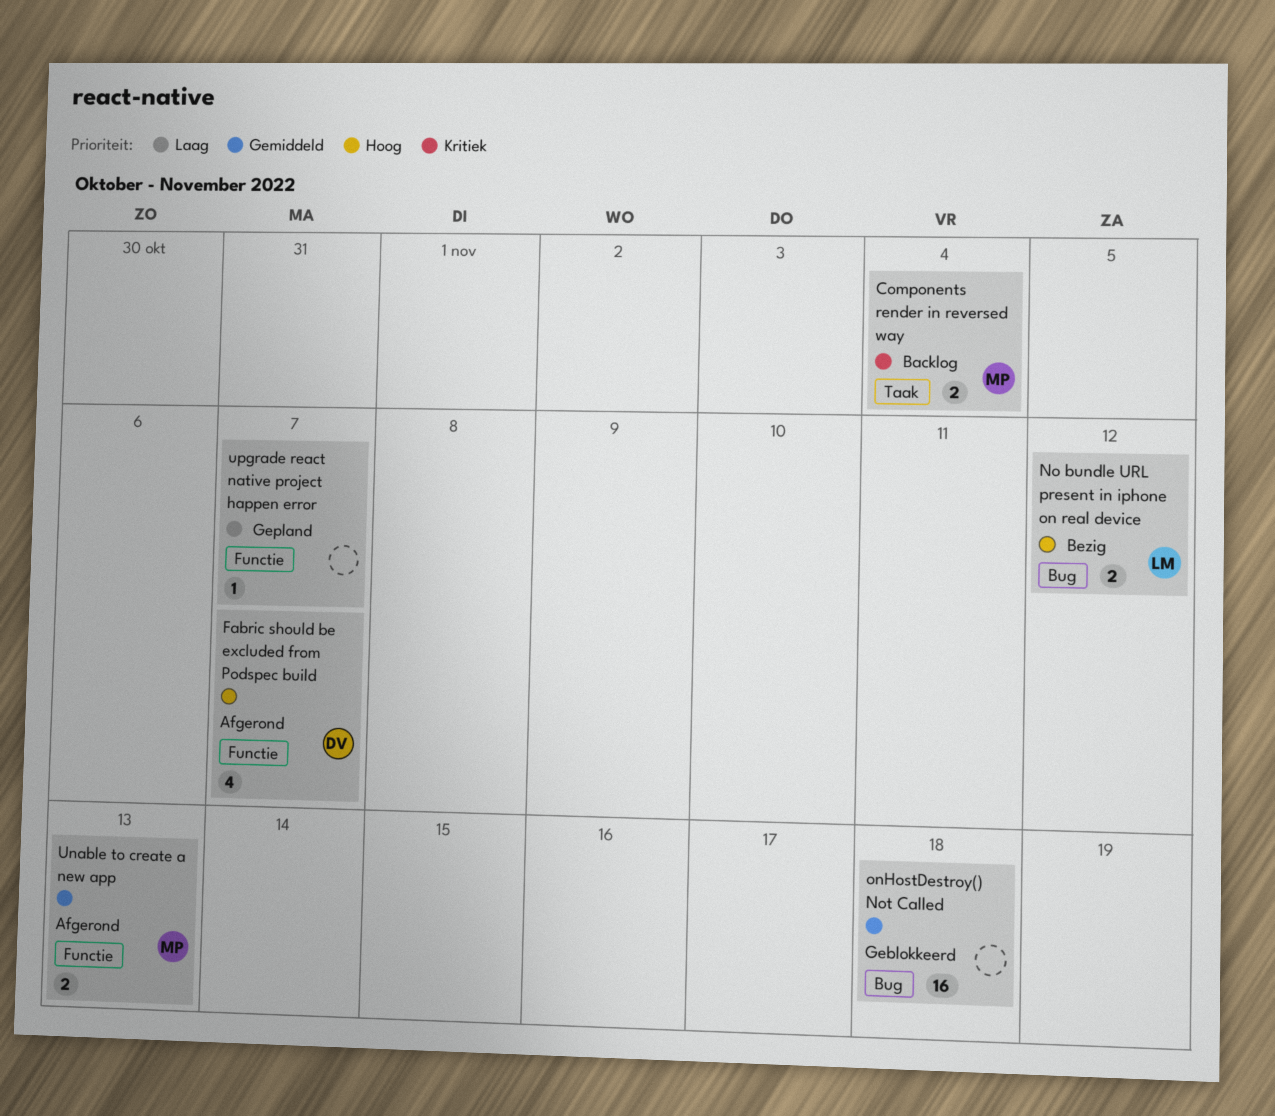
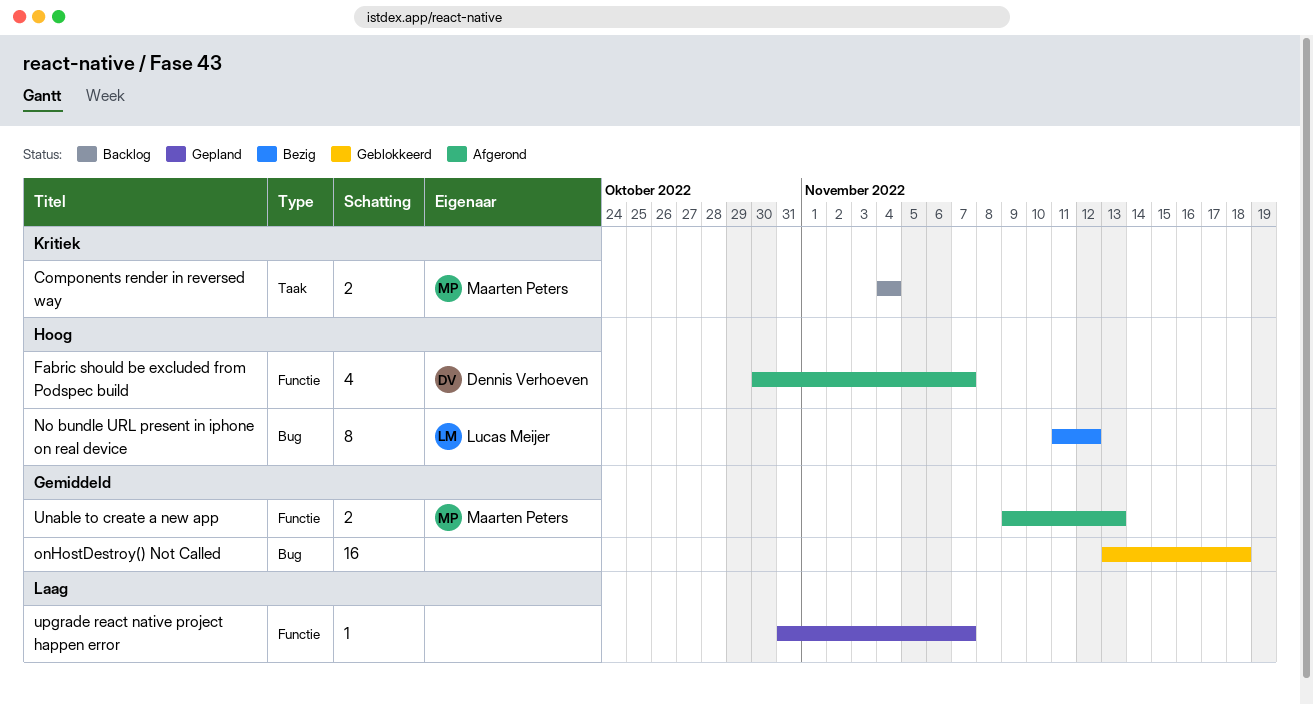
No bundle URL present in iphone on real device, estimate: 2 -> 8

